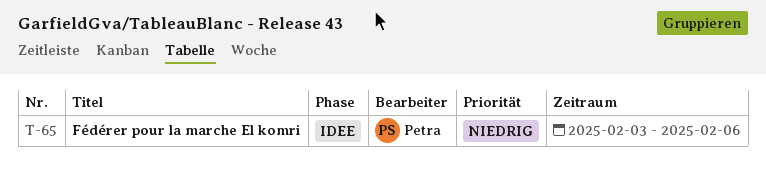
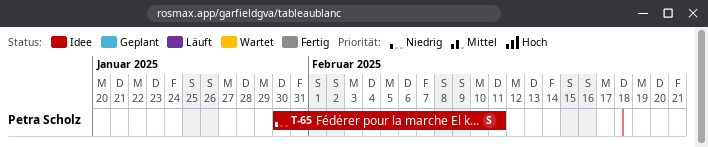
T-65, start: Feb 3 -> Jan 30
T-65, due: Feb 6 -> Feb 11

